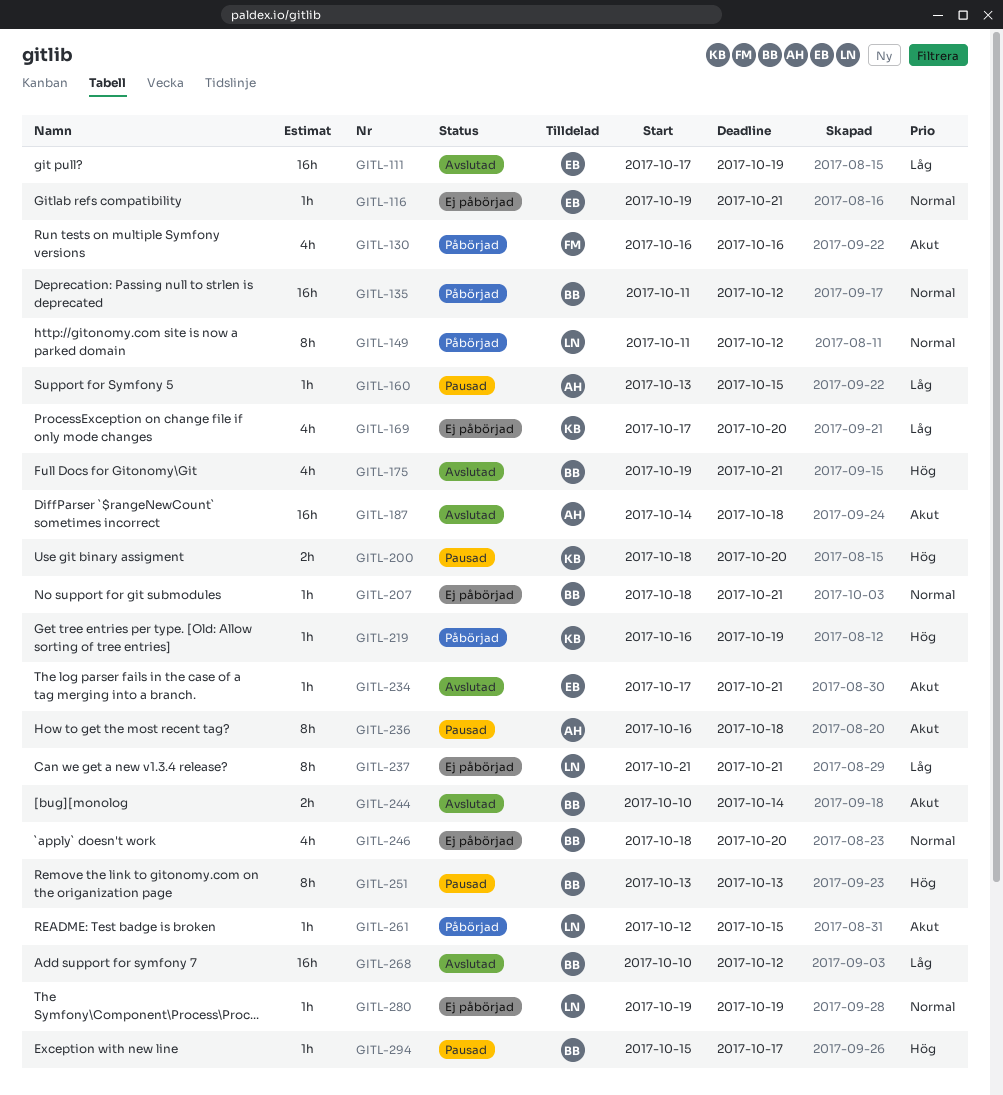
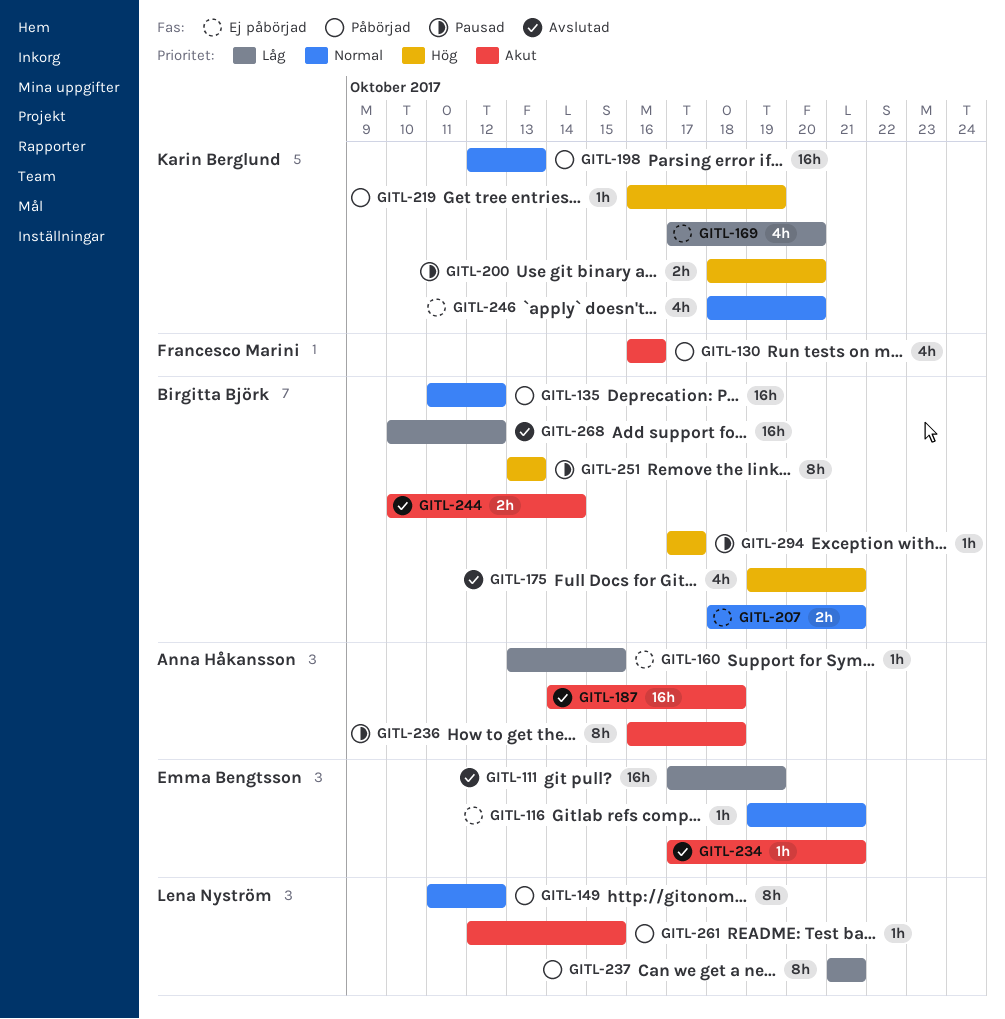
GITL-160, status: Pausad -> Ej påbörjad
GITL-198: none -> present
GITL-207, estimate: 1h -> 2h
GITL-237, status: Ej påbörjad -> Påbörjad
GITL-246, owner: Birgitta Björk -> Karin Berglund
GITL-280: present -> none
GITL-294, start: Oct 15 -> Oct 17

